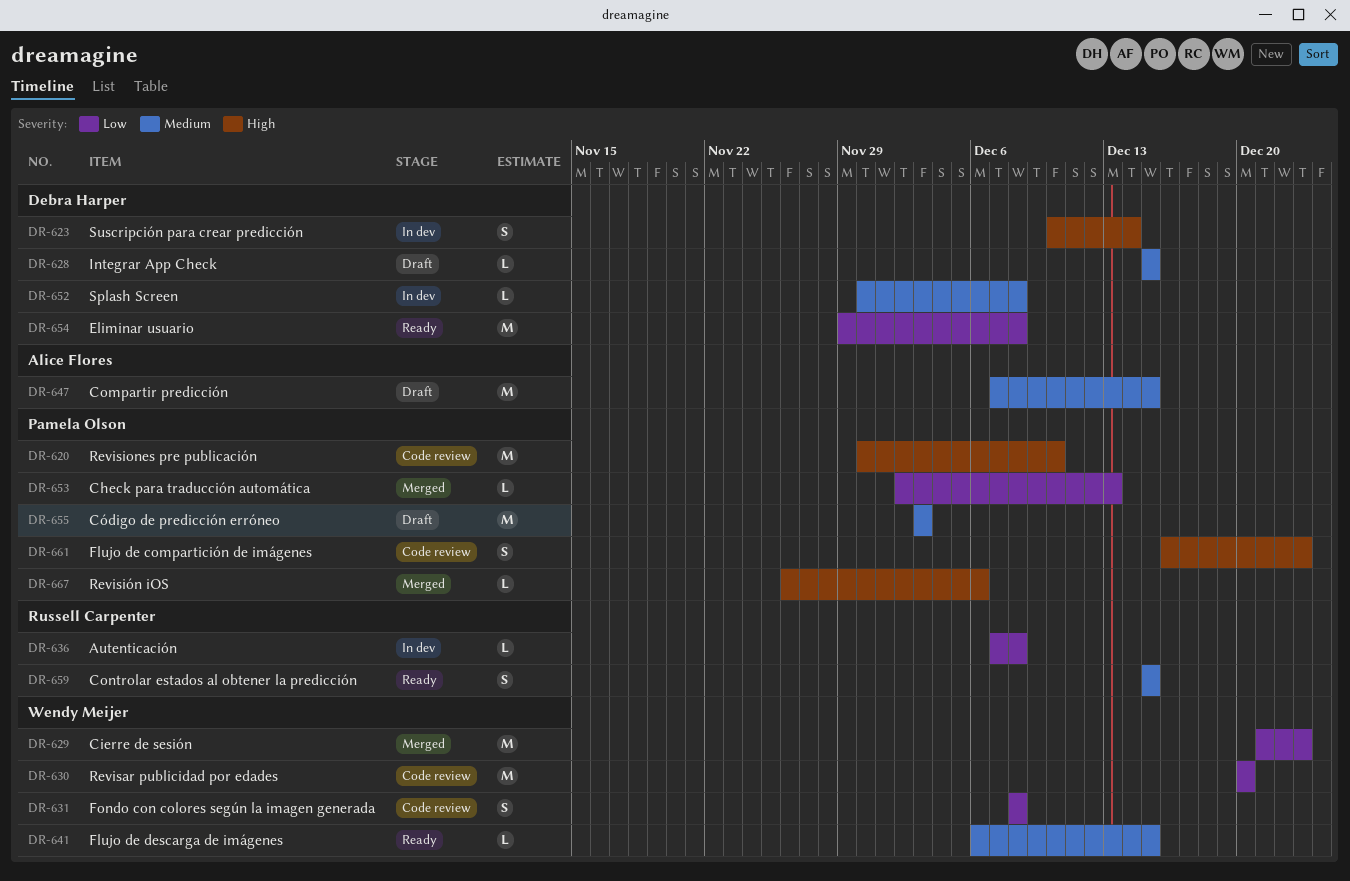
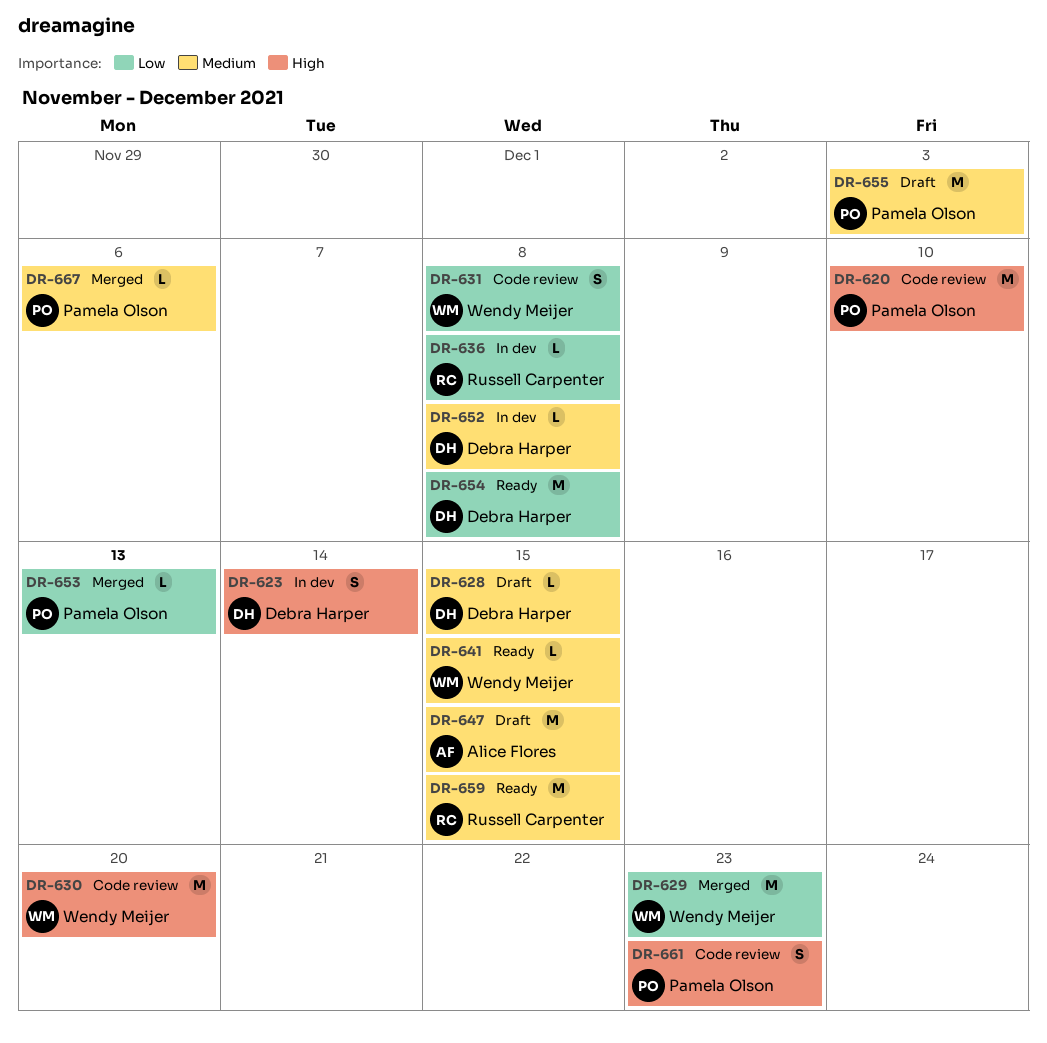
DR-630, priority: Low -> High
DR-659, estimate: S -> M
DR-667, priority: High -> Medium

